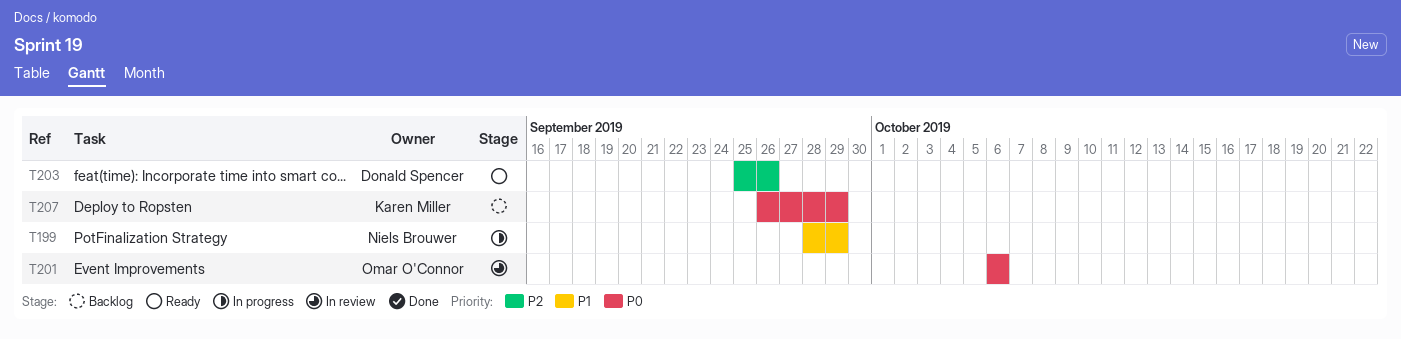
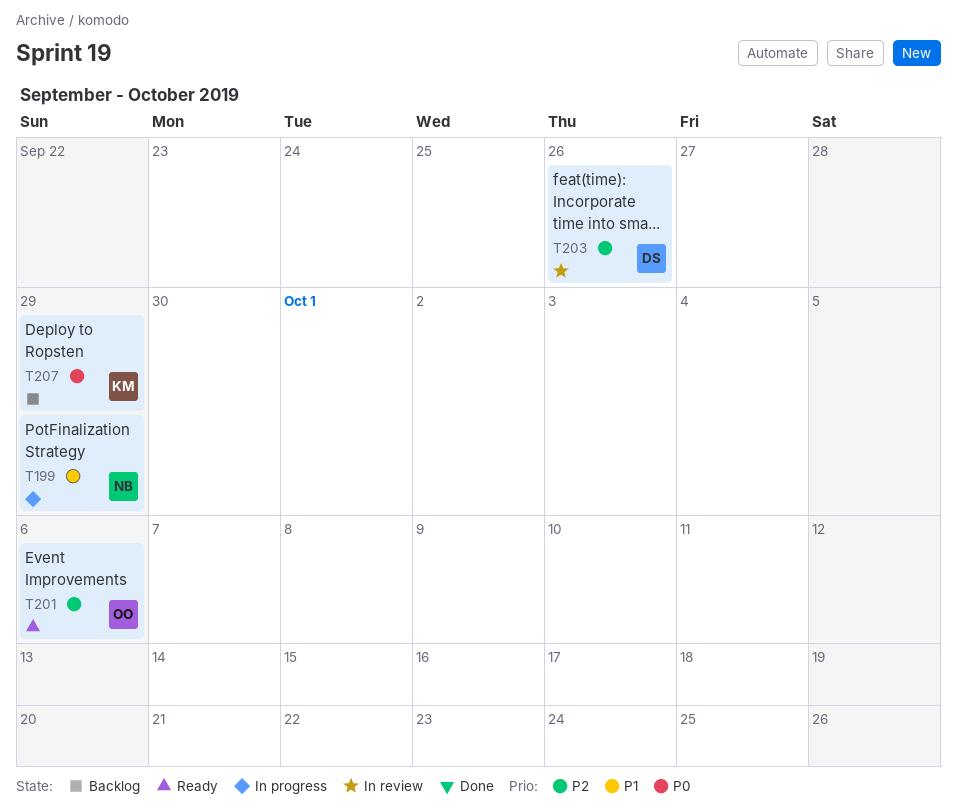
T201, status: In review -> Ready
T201, priority: P0 -> P2
T203, status: Ready -> In review

